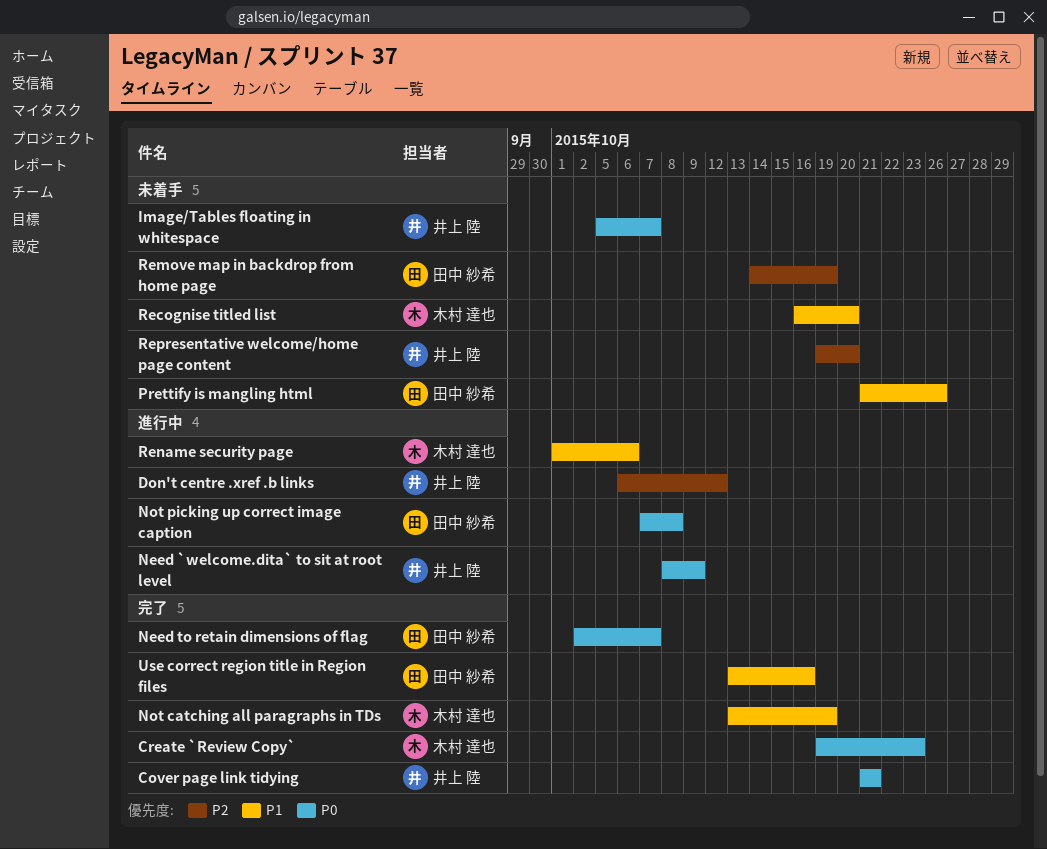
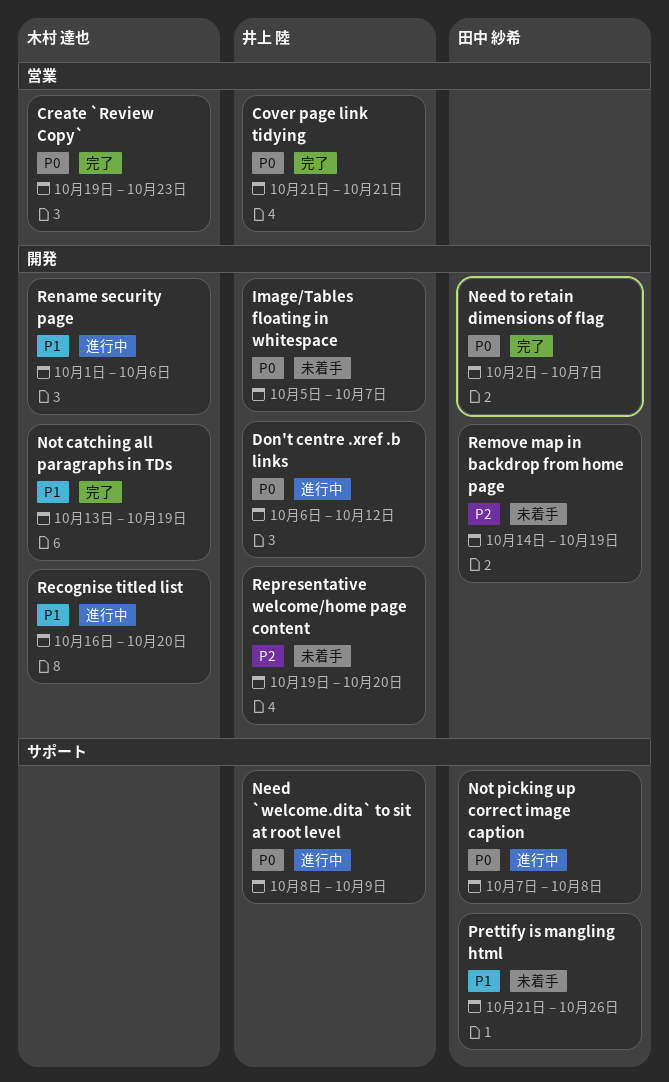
Don't centre .xref .b links, priority: P2 -> P0
Recognise titled list, status: 未着手 -> 進行中
Use correct region title in Region files: present -> none

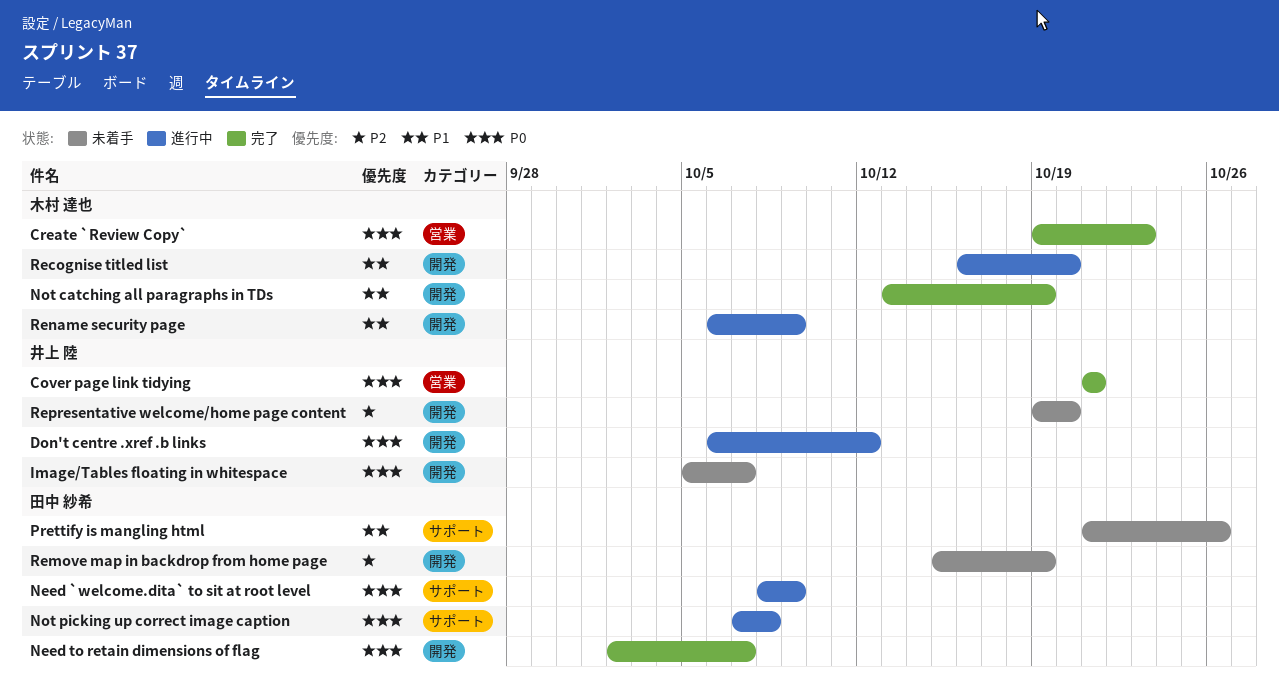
Need `welcome.dita` to sit at root level, owner: 井上 陸 -> 田中 紗希
Remove map in backdrop from home page, start: Oct 14 -> Oct 15
Rename security page, start: Oct 1 -> Oct 6
Rename security page, due: Oct 6 -> Oct 9

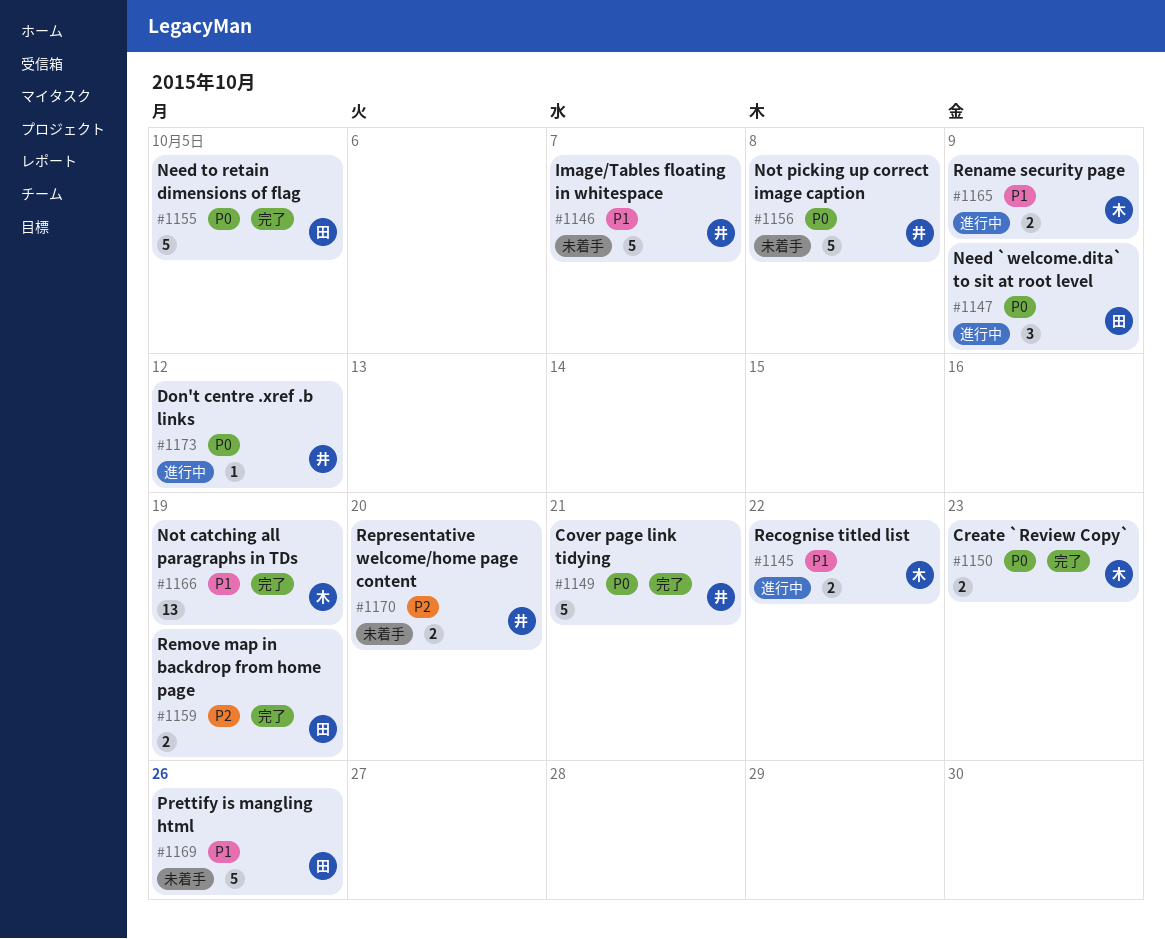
Image/Tables floating in whitespace, priority: P0 -> P1
Need to retain dimensions of flag, due: Oct 7 -> Oct 5
Not picking up correct image caption, status: 進行中 -> 未着手
Not picking up correct image caption, owner: 田中 紗希 -> 井上 陸
Recognise titled list, due: Oct 20 -> Oct 22
Remove map in backdrop from home page, status: 未着手 -> 完了

